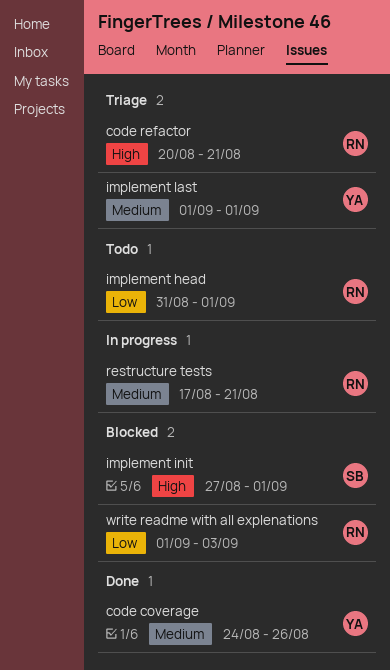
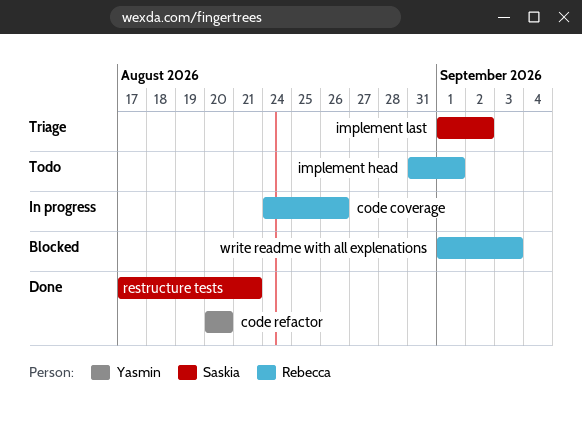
code coverage, status: Done -> In progress
code coverage, owner: Yasmin -> Rebecca
code refactor, status: Triage -> Done
code refactor, owner: Rebecca -> Yasmin
code refactor, due: Aug 21 -> Aug 20
implement init: present -> none
implement last, owner: Yasmin -> Saskia
implement last, due: Sep 1 -> Sep 2
restructure tests, status: In progress -> Done
restructure tests, owner: Rebecca -> Saskia

